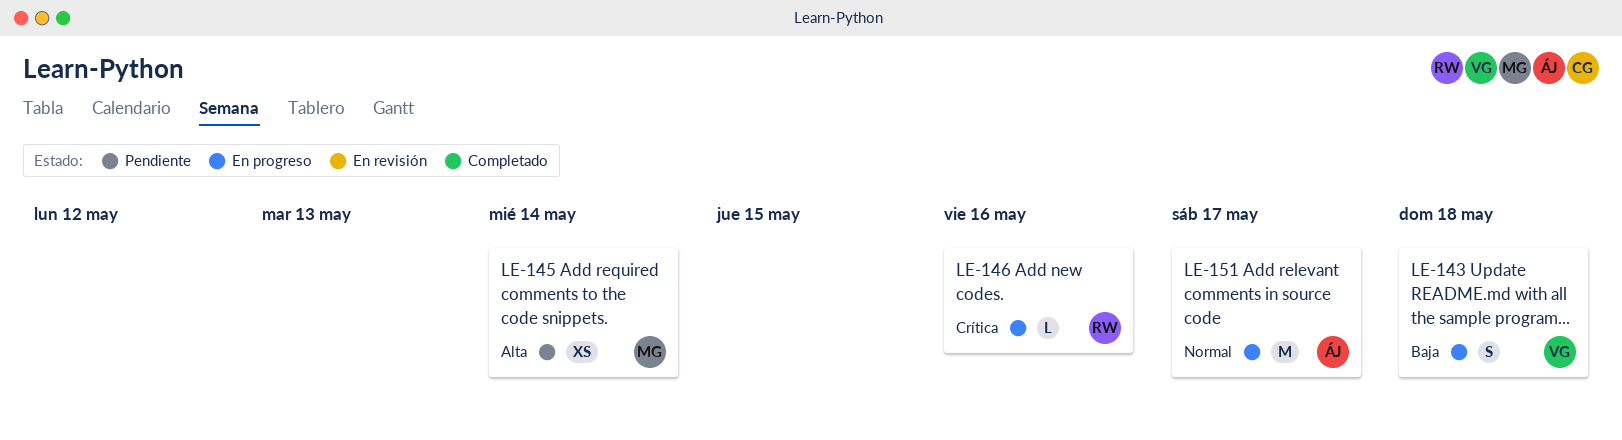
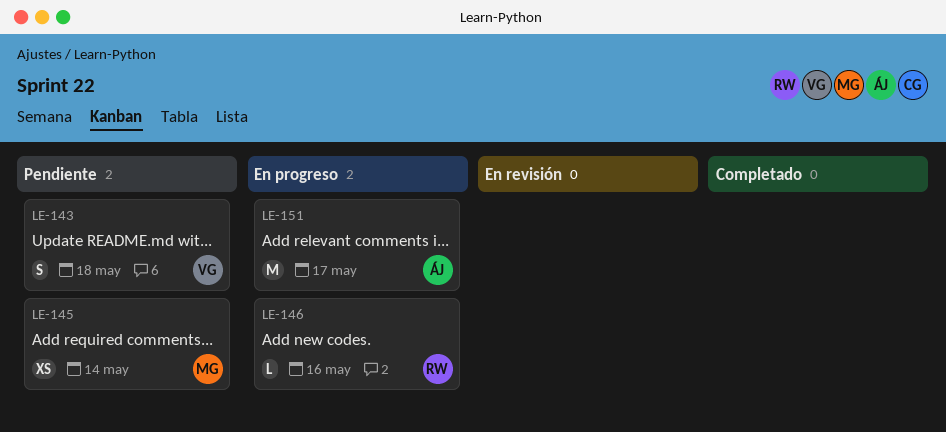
LE-143, status: En progreso -> Pendiente

